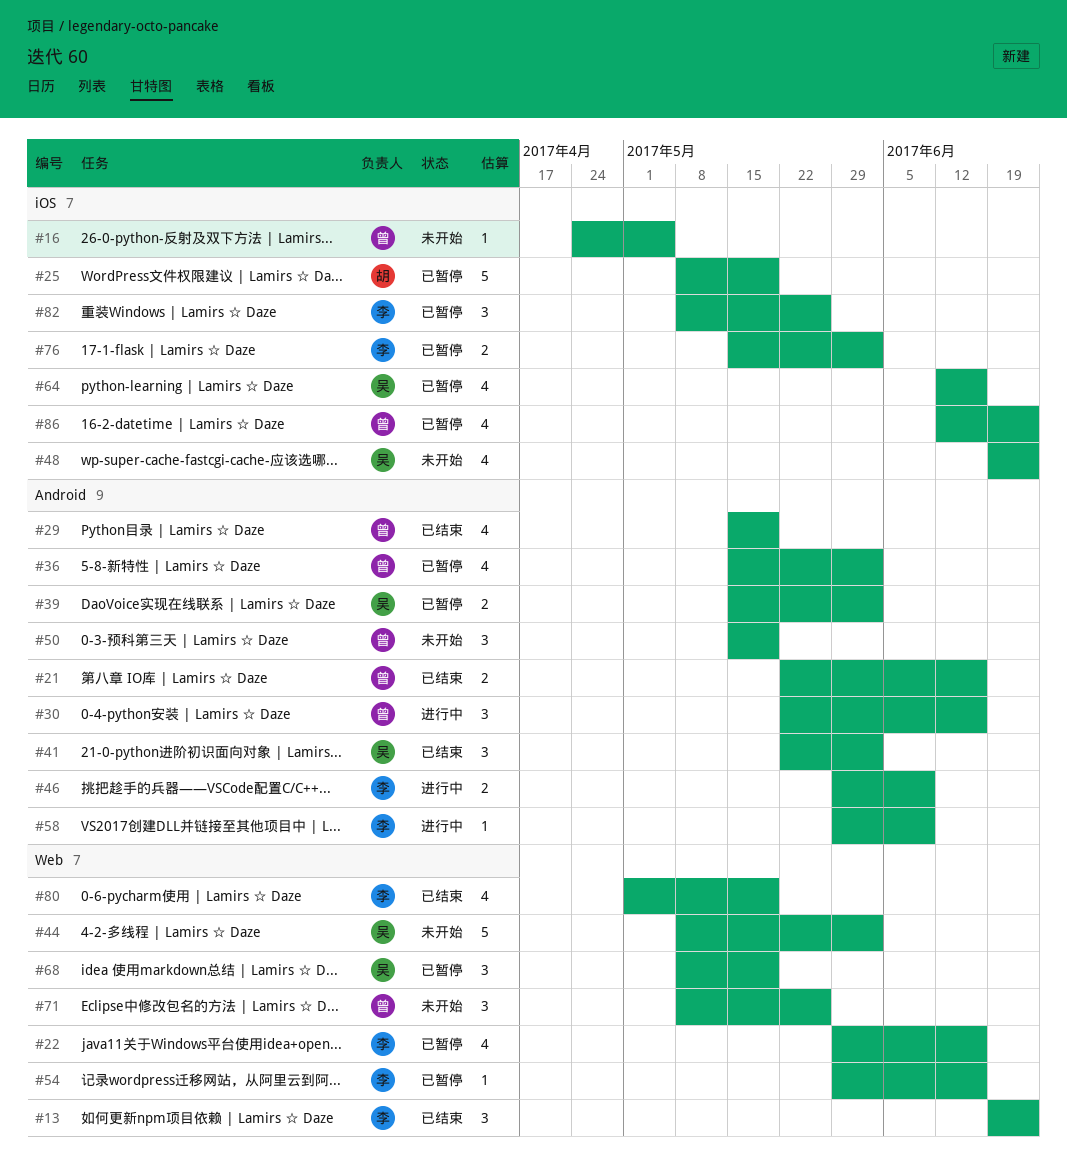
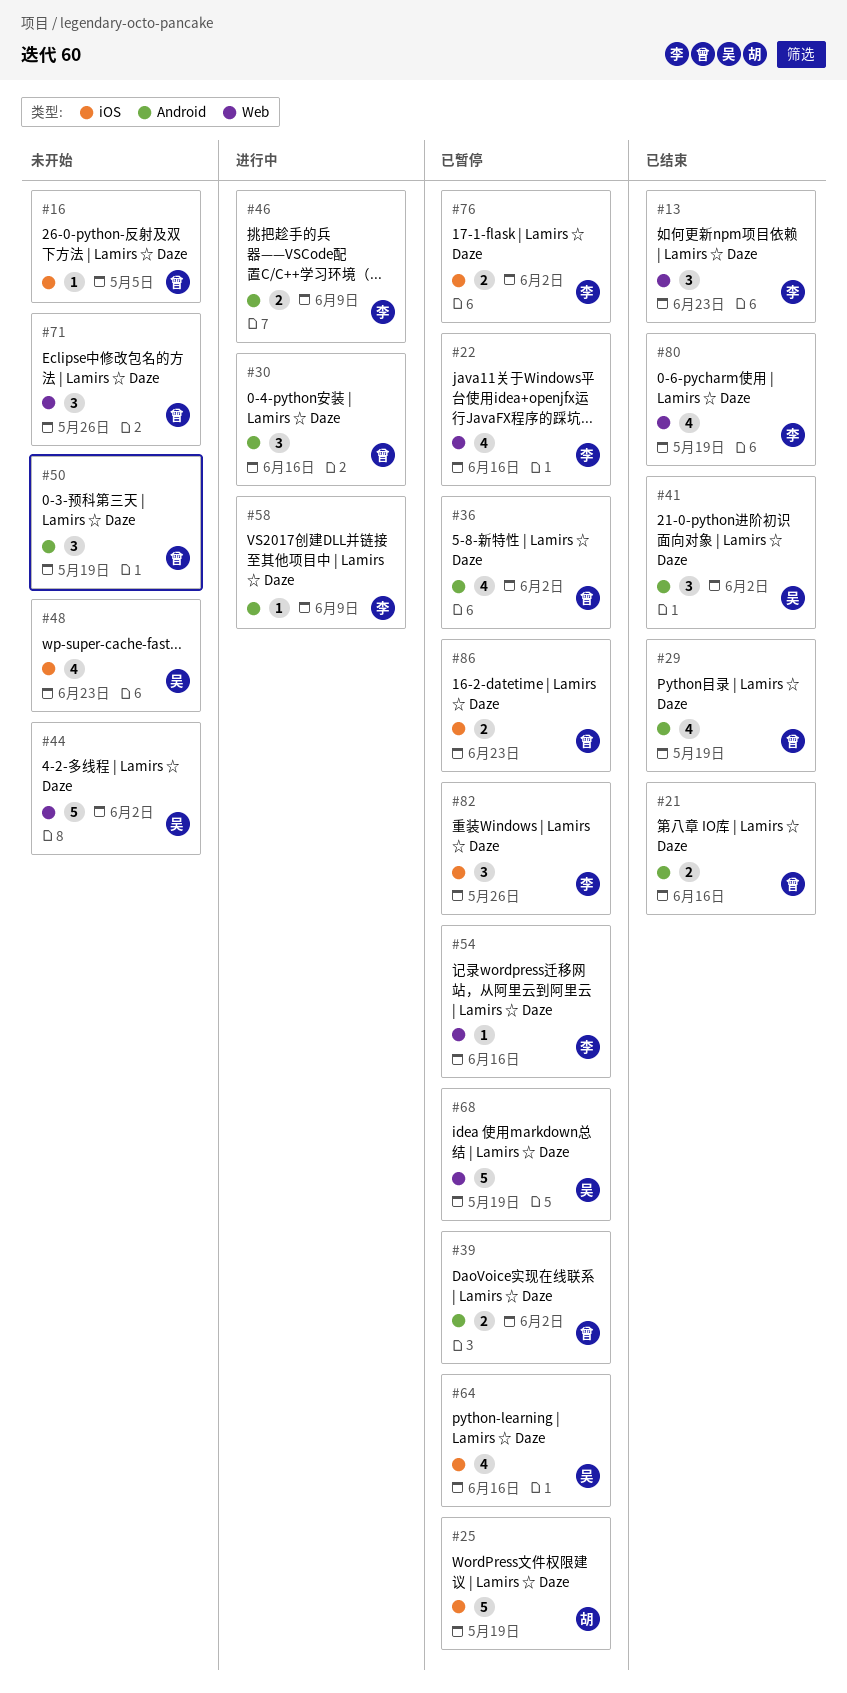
#39, owner: 吴 -> 曾
#68, estimate: 3 -> 5
#86, estimate: 4 -> 2

